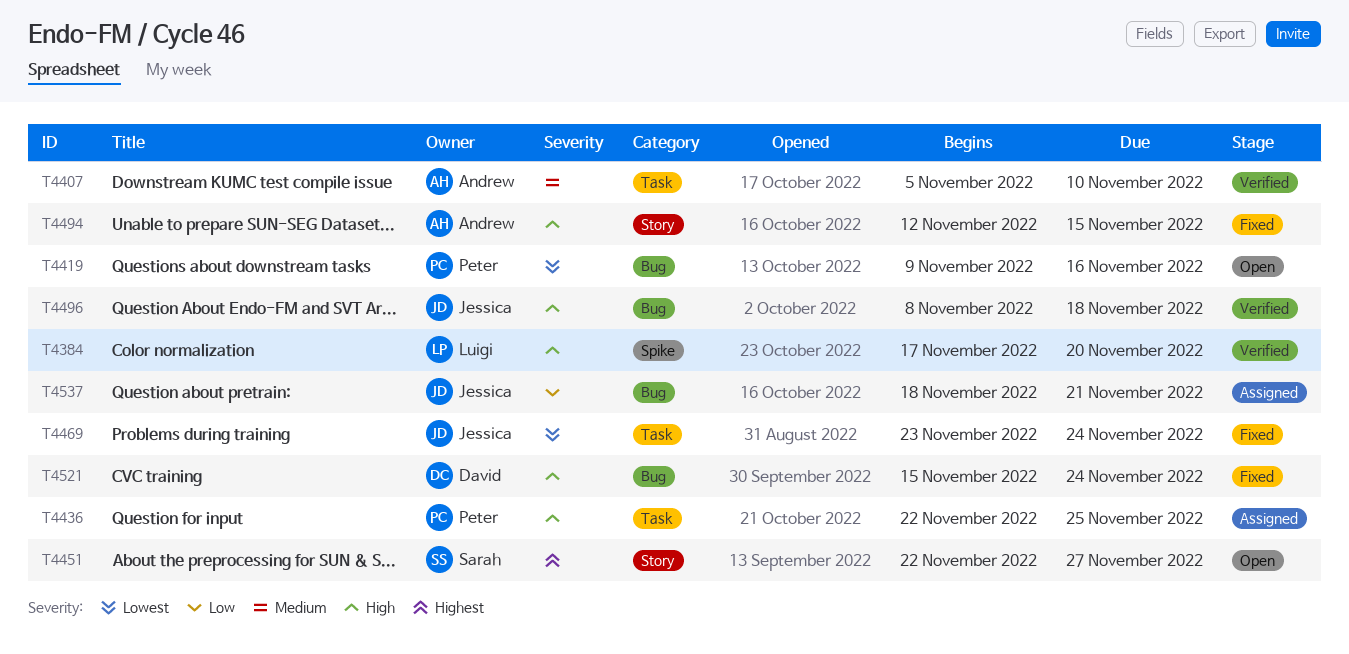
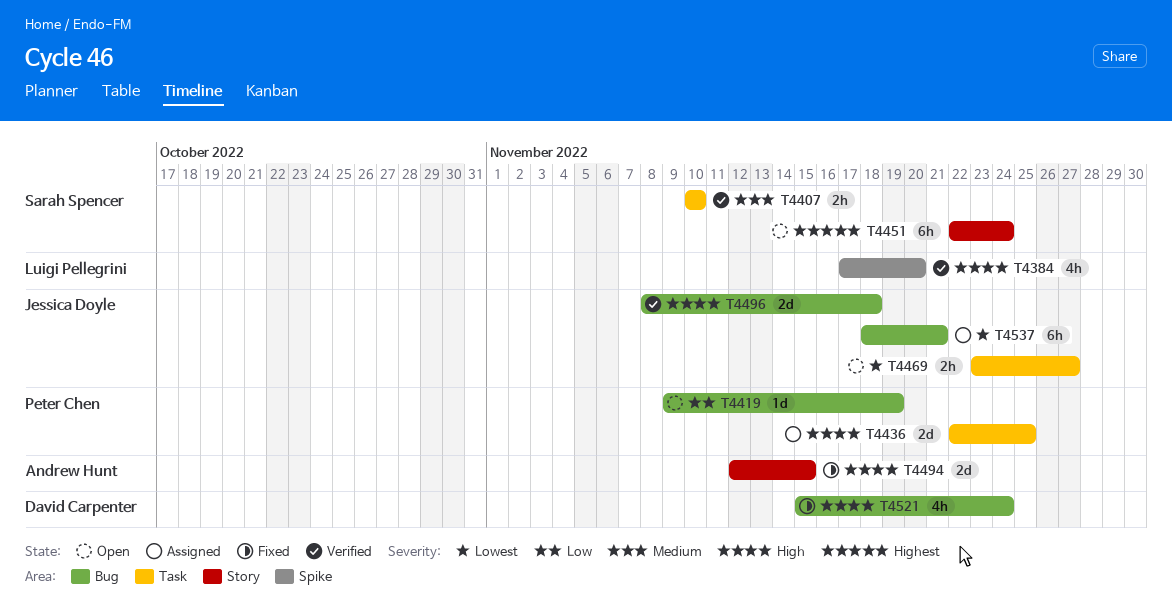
T4407, owner: Andrew Hunt -> Sarah Spencer
T4407, start: Nov 5 -> Nov 10
T4419, priority: Lowest -> Low
T4419, due: Nov 16 -> Nov 19
T4451, due: Nov 27 -> Nov 24
T4469, status: Fixed -> Open
T4469, due: Nov 24 -> Nov 27
T4537, priority: Low -> Lowest

